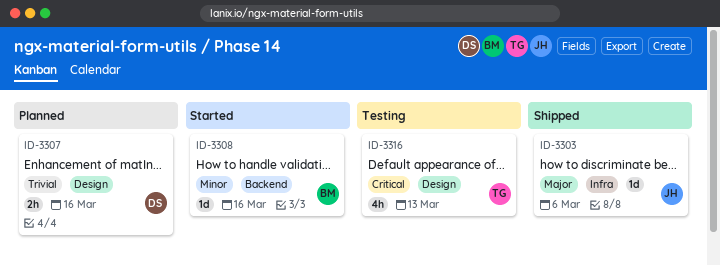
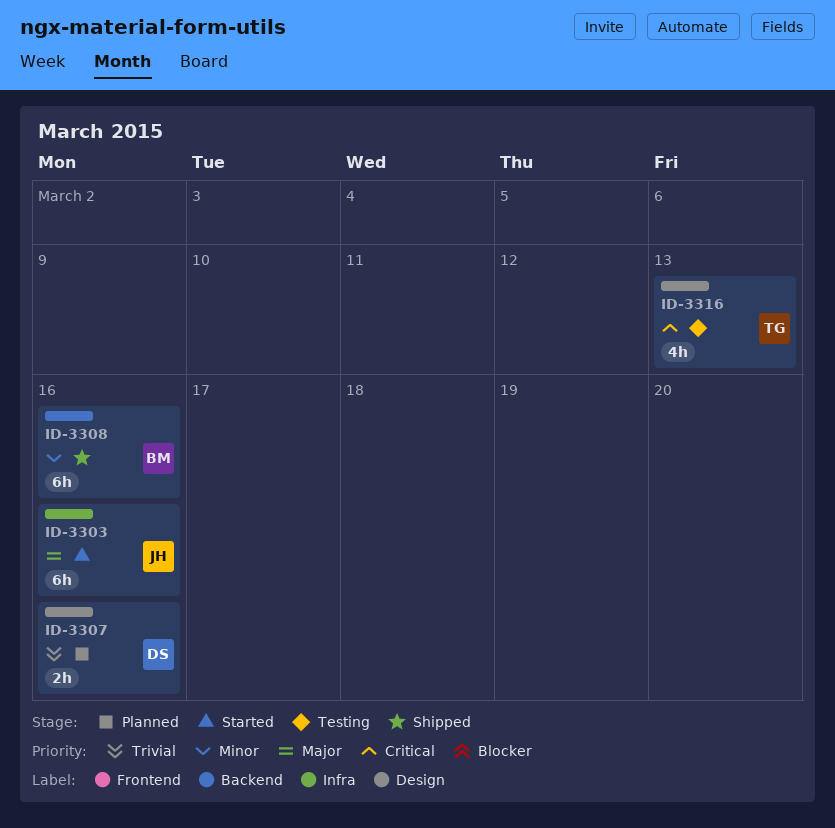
ID-3303, status: Shipped -> Started
ID-3303, estimate: 1d -> 6h
ID-3303, due: Mar 6 -> Mar 16
ID-3308, status: Started -> Shipped
ID-3308, estimate: 1d -> 6h

